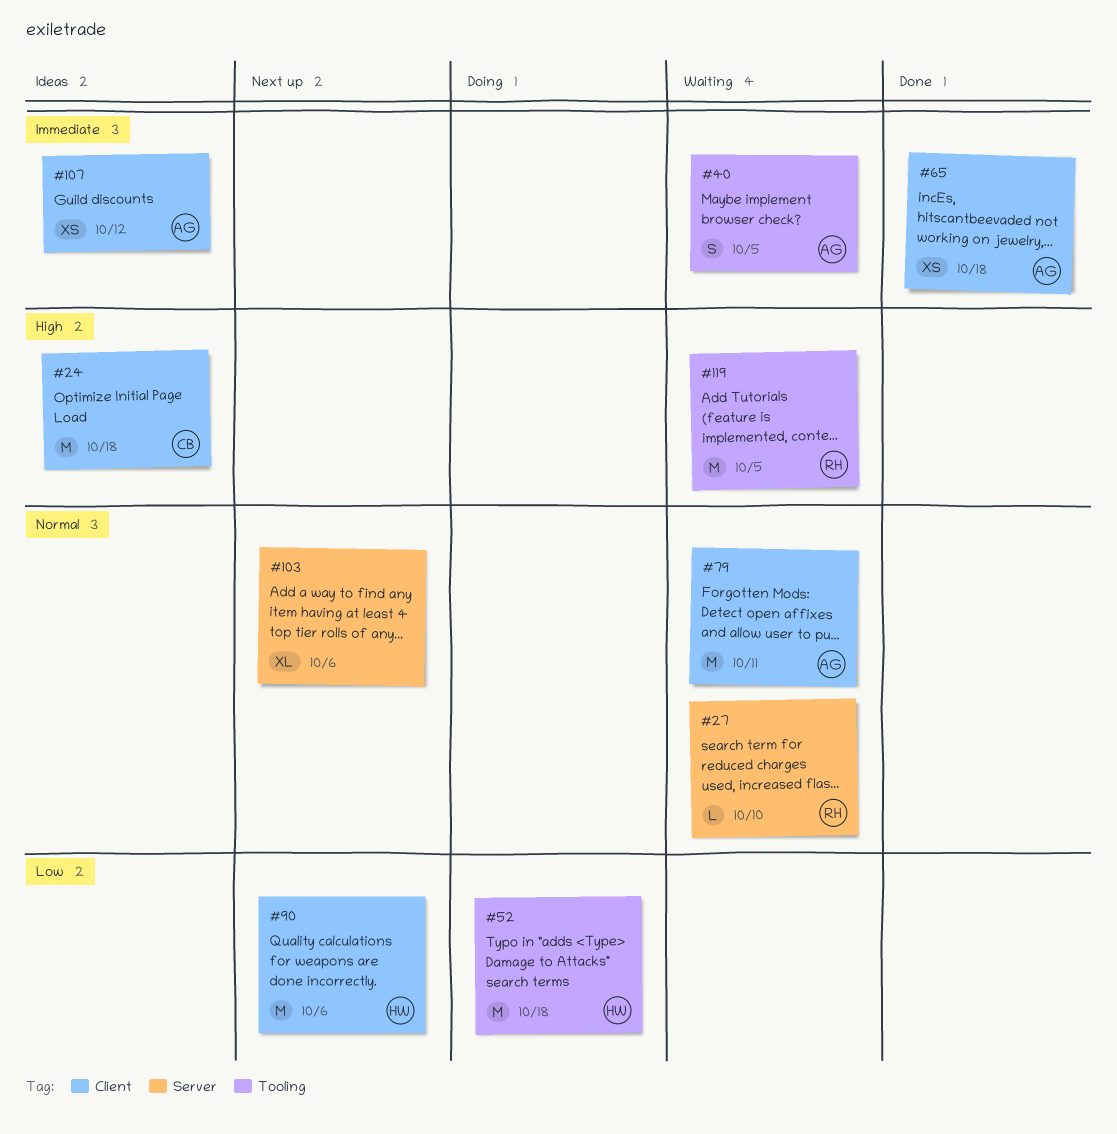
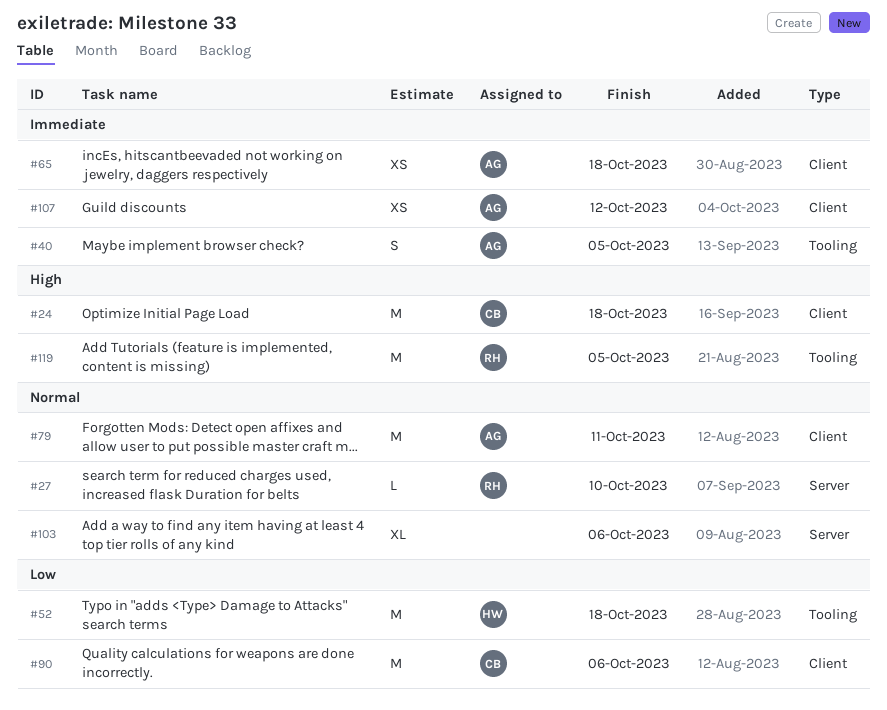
#90, owner: HW -> CB

